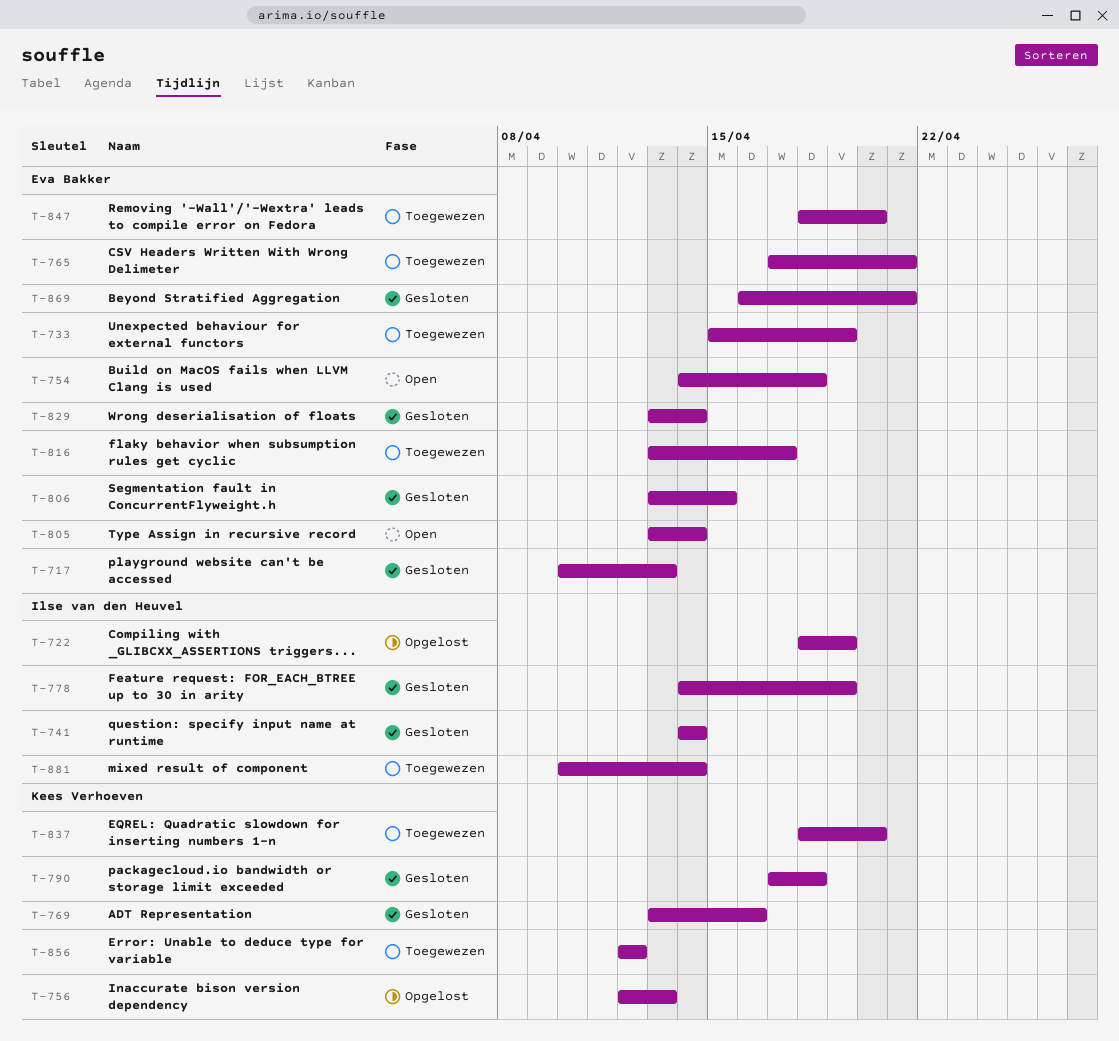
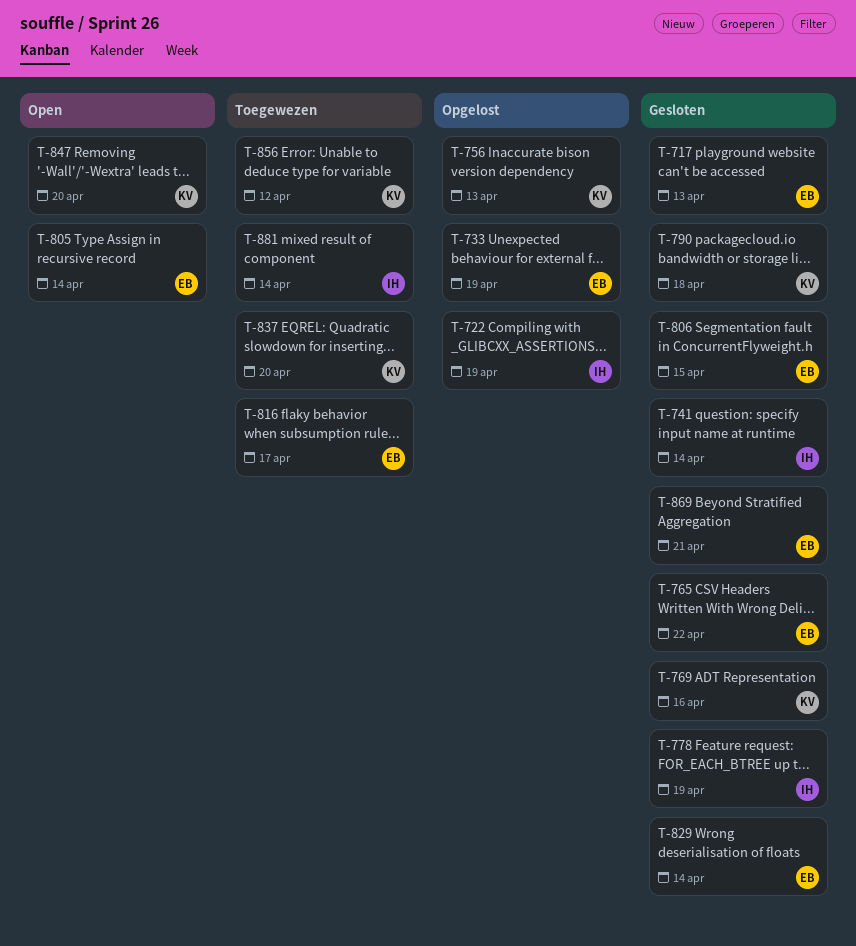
T-733, status: Toegewezen -> Opgelost
T-754: present -> none
T-765, status: Toegewezen -> Gesloten
T-765, due: Apr 21 -> Apr 22
T-847, status: Toegewezen -> Open
T-847, owner: Eva Bakker -> Kees Verhoeven

